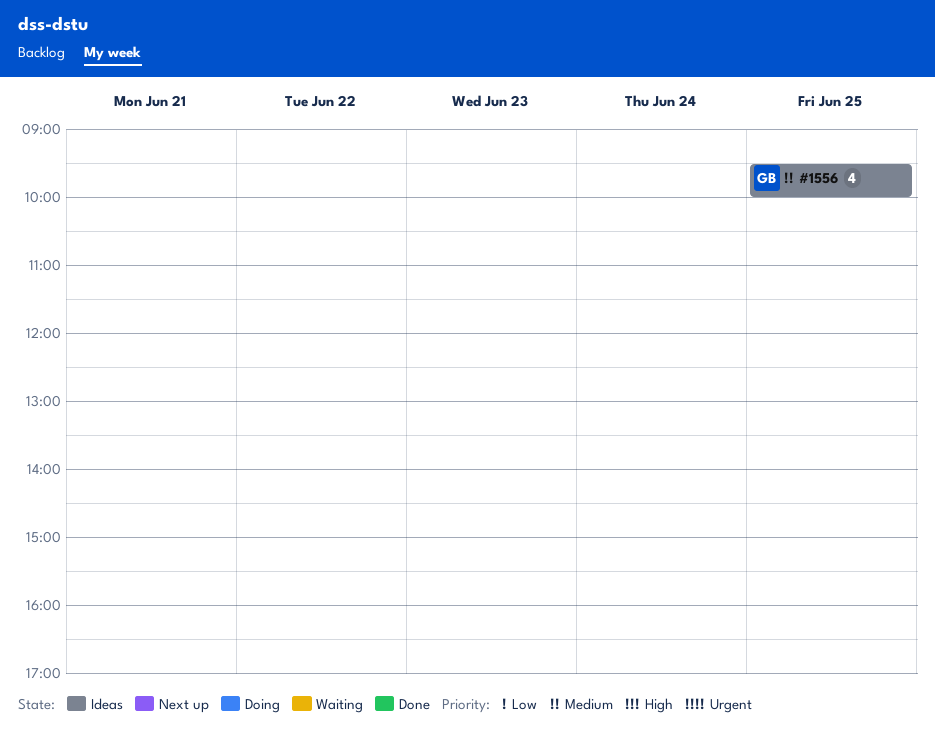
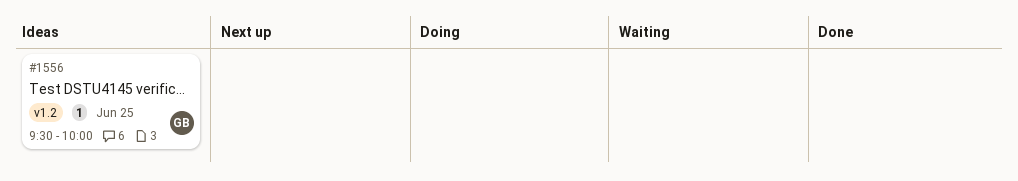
#1556, estimate: 4 -> 1

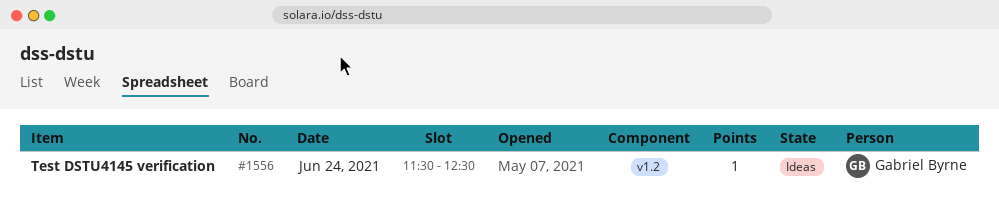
#1556, day: Jun 25 -> Jun 24
#1556, begins: 09:30 -> 11:30
#1556, ends: 10:00 -> 12:30

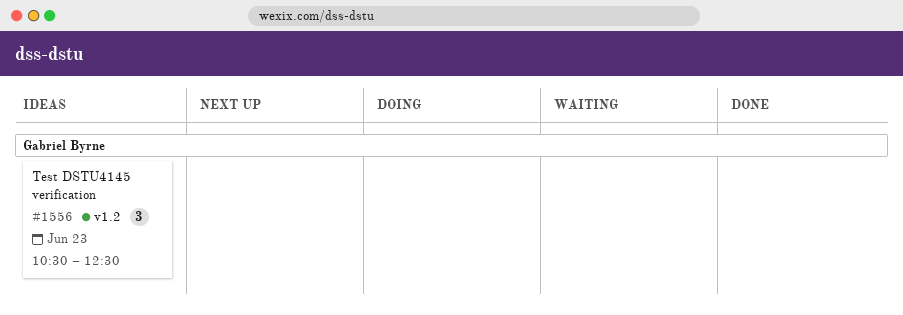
#1556, estimate: 1 -> 3
#1556, day: Jun 24 -> Jun 23
#1556, begins: 11:30 -> 10:30

